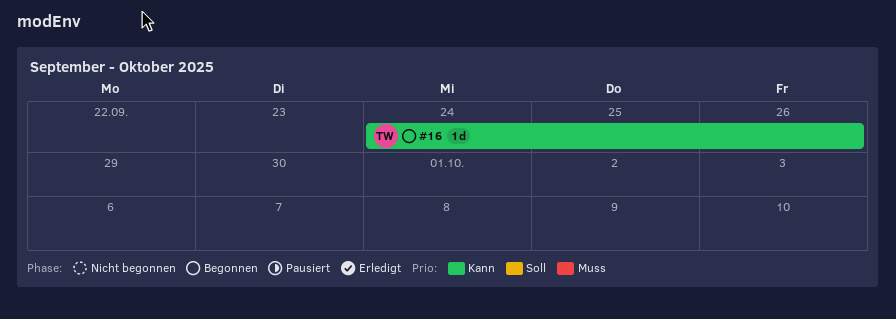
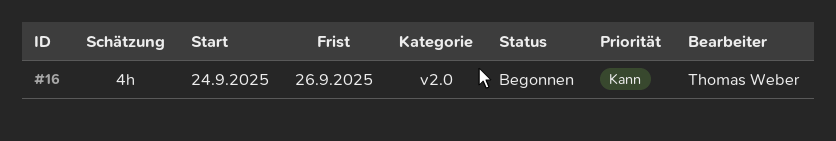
#16, estimate: 1d -> 4h

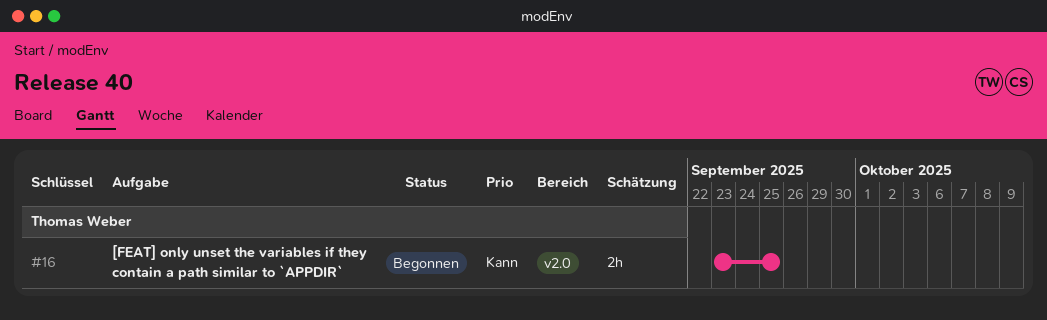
#16, estimate: 4h -> 2h
#16, start: Sep 24 -> Sep 23
#16, due: Sep 26 -> Sep 25

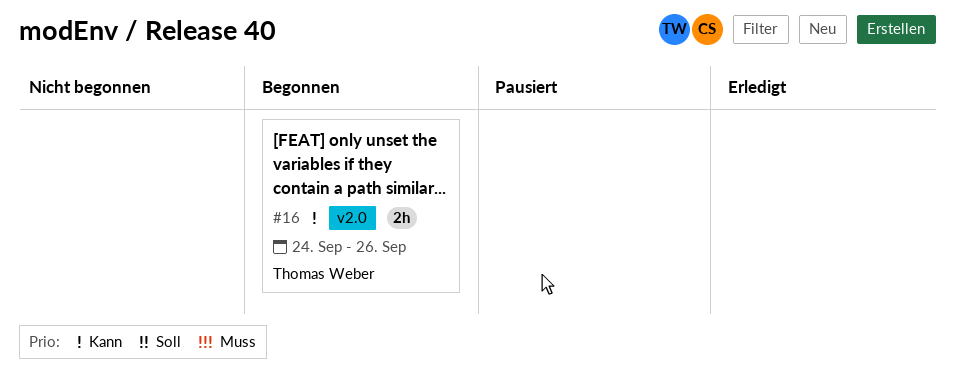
#16, start: Sep 23 -> Sep 24
#16, due: Sep 25 -> Sep 26

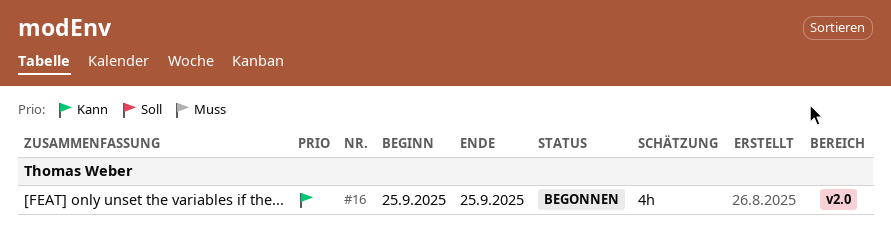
#16, estimate: 2h -> 4h
#16, start: Sep 24 -> Sep 25
#16, due: Sep 26 -> Sep 25

